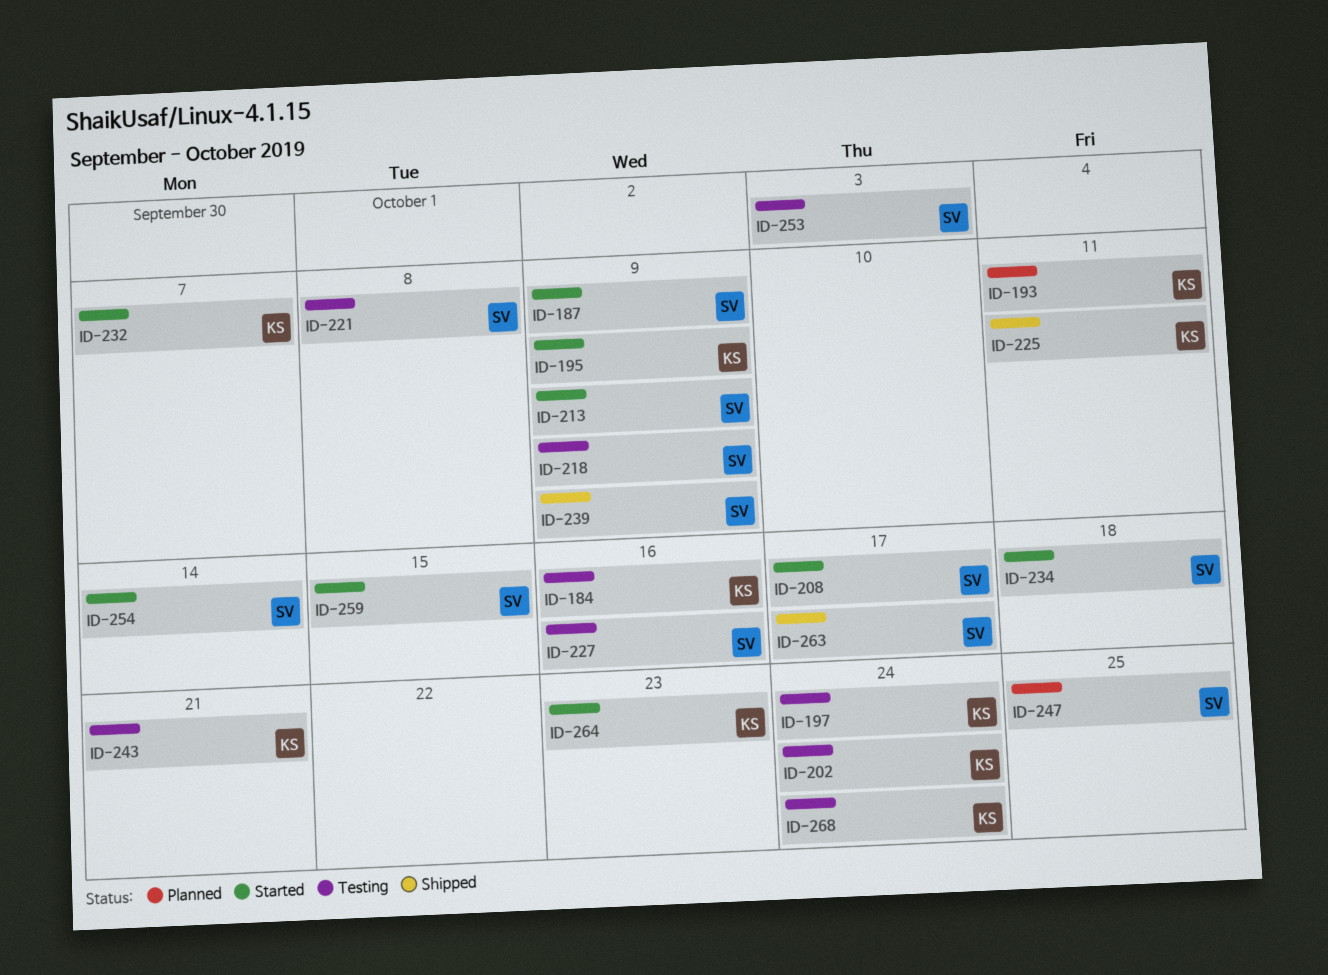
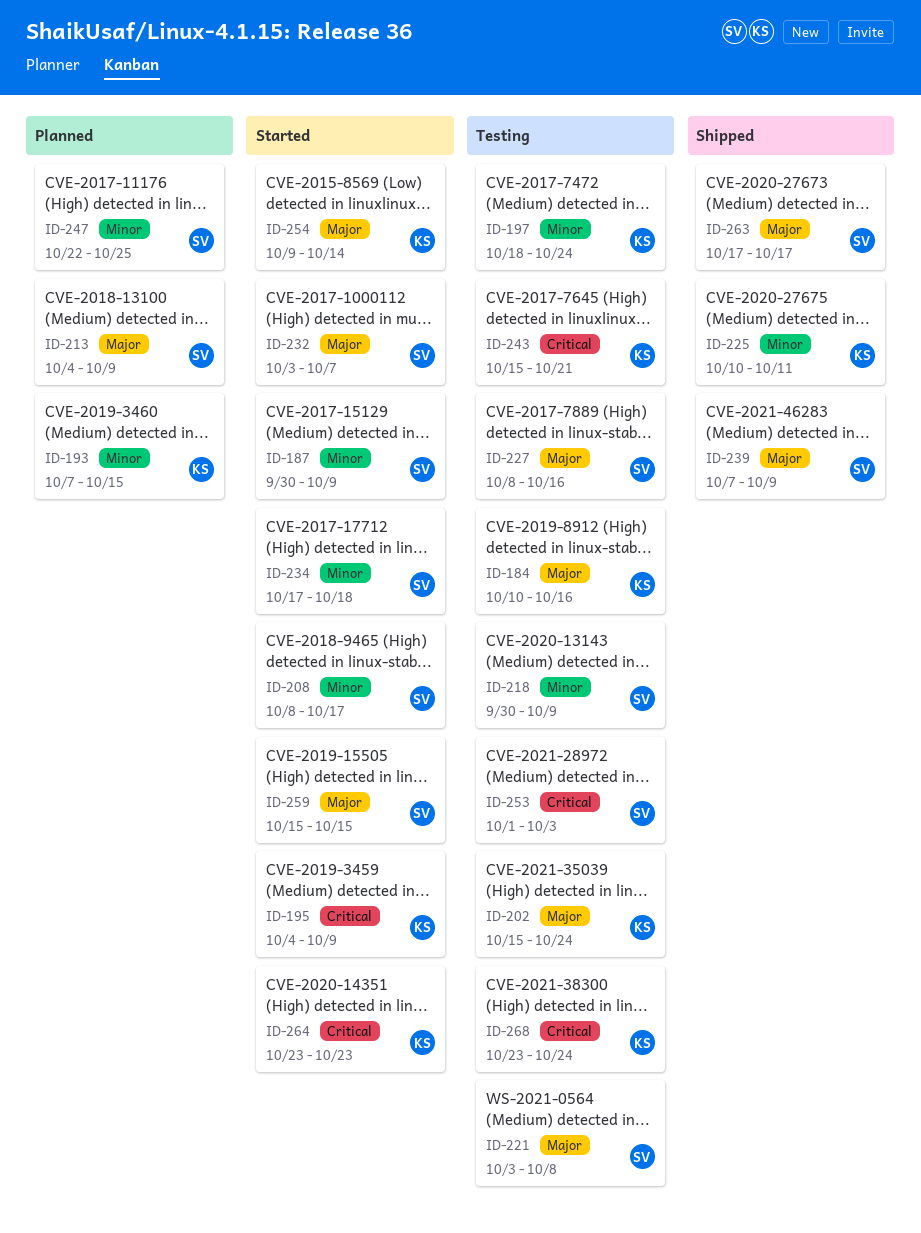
ID-193, due: Oct 11 -> Oct 15
ID-213, status: Started -> Planned
ID-232, owner: KS -> SV
ID-254, owner: SV -> KS

